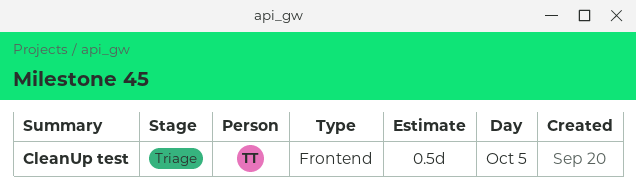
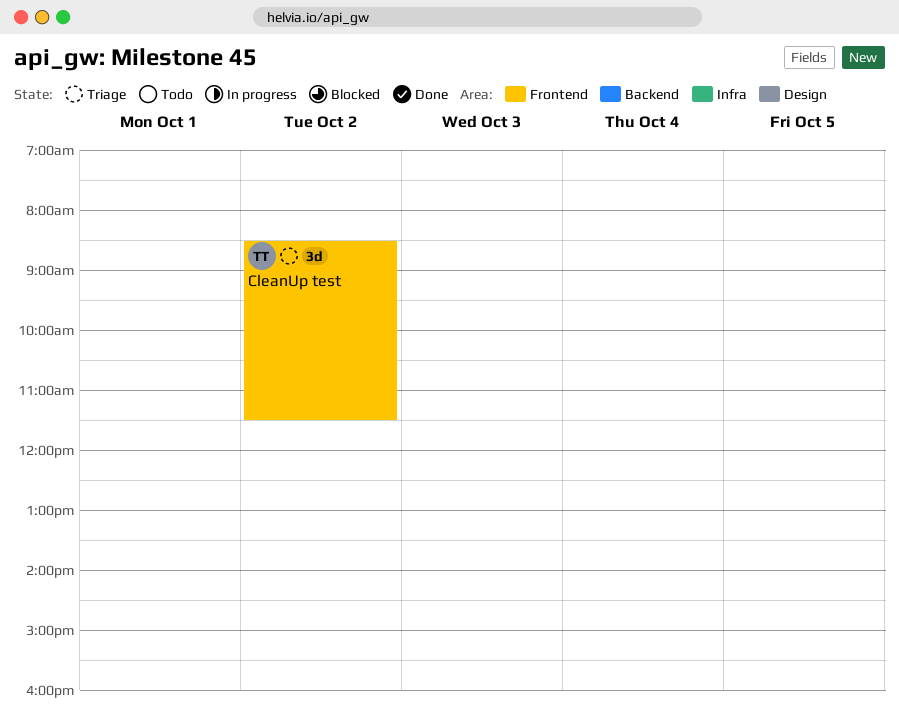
CleanUp test, estimate: 0.5d -> 3d
CleanUp test, day: Oct 5 -> Oct 2

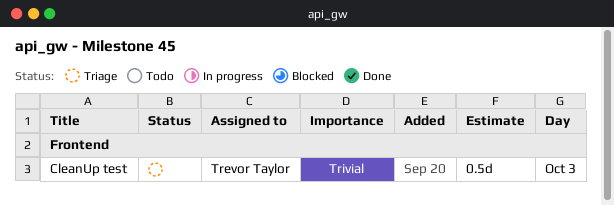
CleanUp test, estimate: 3d -> 0.5d
CleanUp test, day: Oct 2 -> Oct 3

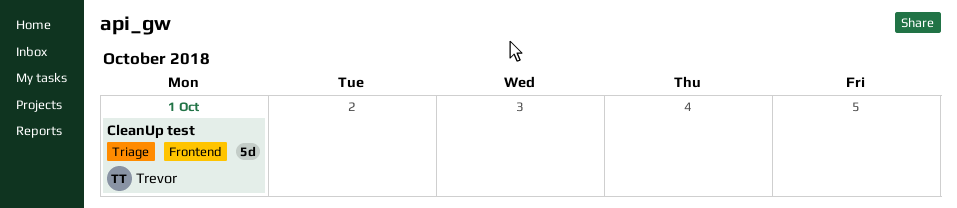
CleanUp test, estimate: 0.5d -> 5d
CleanUp test, day: Oct 3 -> Oct 1

